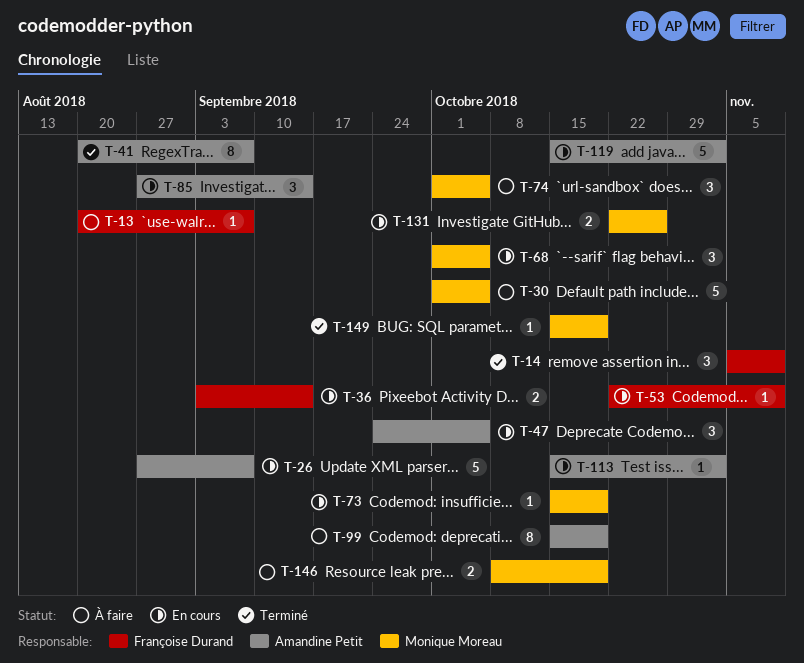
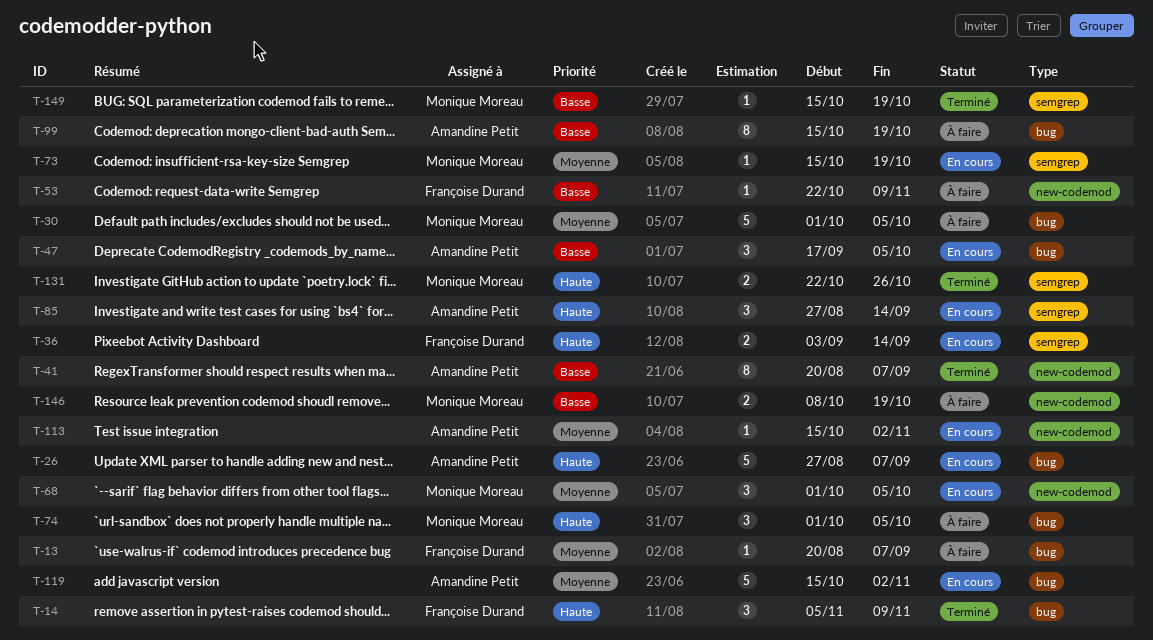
T-47, start: Sep 24 -> Sep 17
T-53, status: En cours -> À faire
T-131, status: En cours -> Terminé

